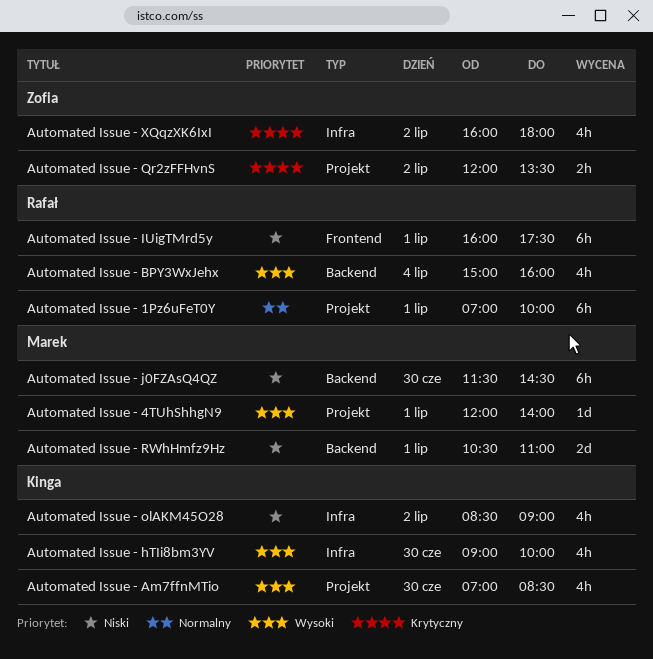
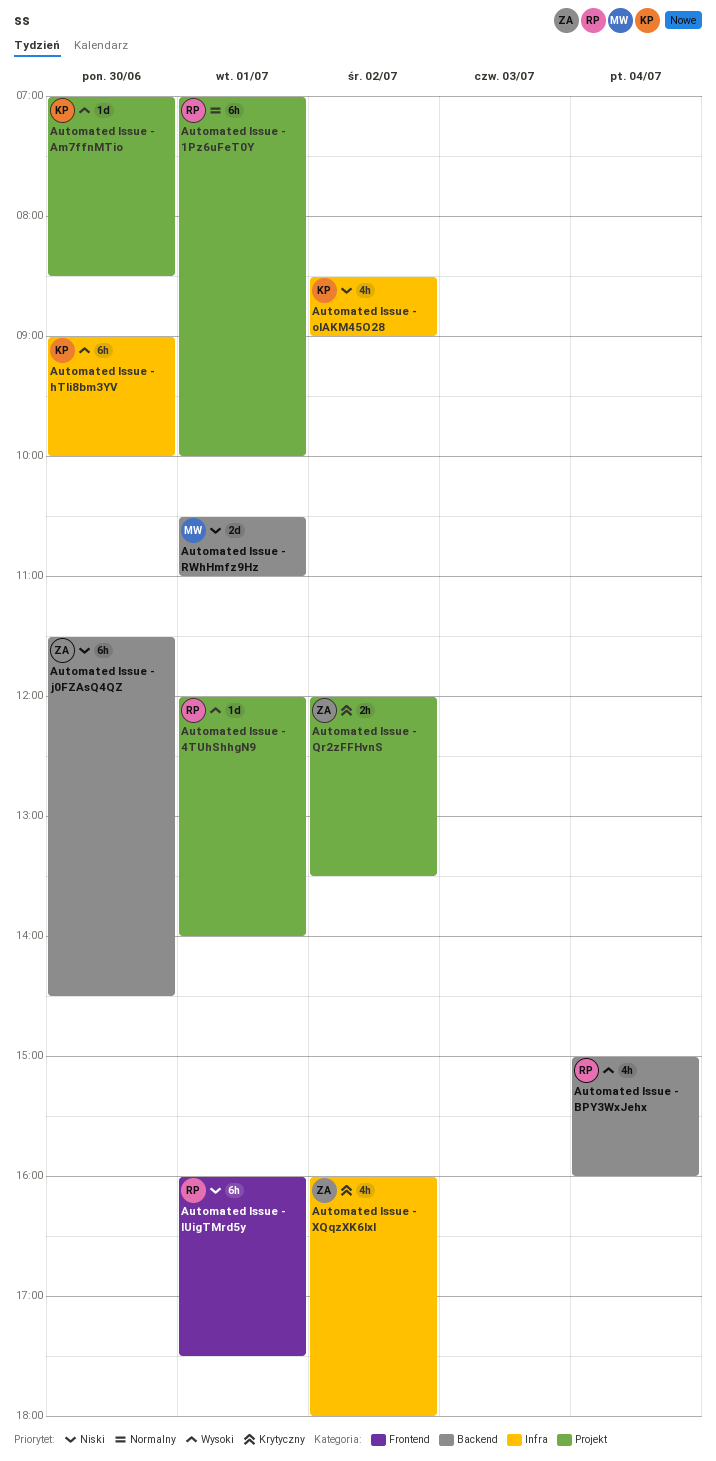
Automated Issue - 4TUhShhgN9, owner: Marek -> Rafał
Automated Issue - Am7ffnMTio, estimate: 4h -> 1d
Automated Issue - hTIi8bm3YV, estimate: 4h -> 6h
Automated Issue - j0FZAsQ4QZ, owner: Marek -> Zofia

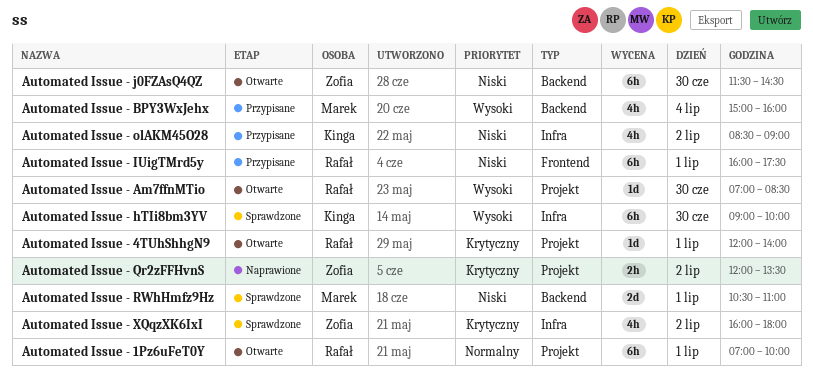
Automated Issue - 4TUhShhgN9, priority: Wysoki -> Krytyczny
Automated Issue - Am7ffnMTio, owner: Kinga -> Rafał
Automated Issue - BPY3WxJehx, owner: Rafał -> Marek

